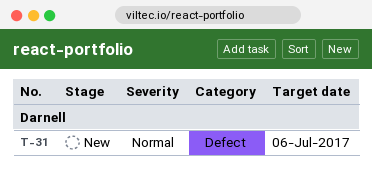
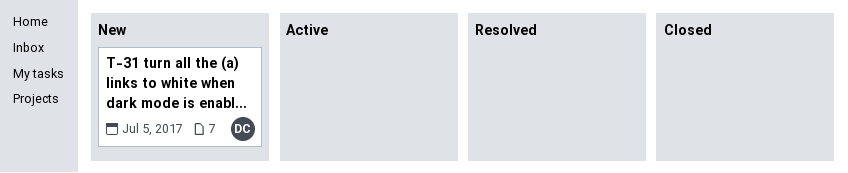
T-31, due: Jul 6 -> Jul 5

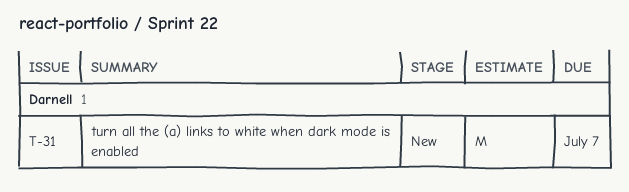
T-31, due: Jul 5 -> Jul 7

